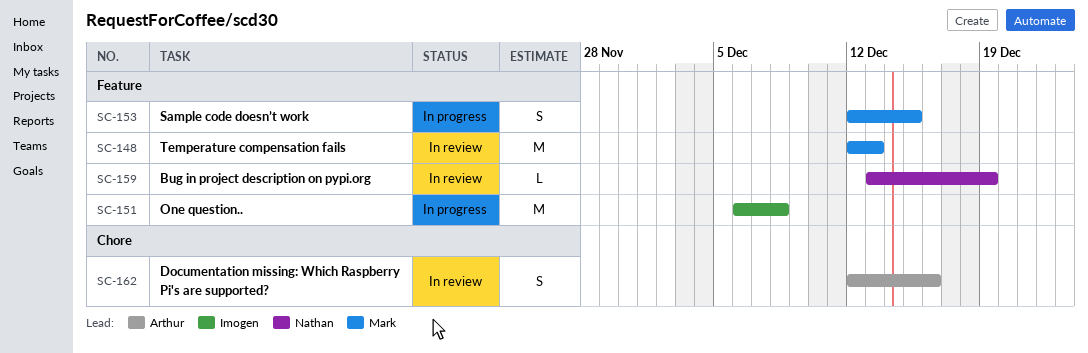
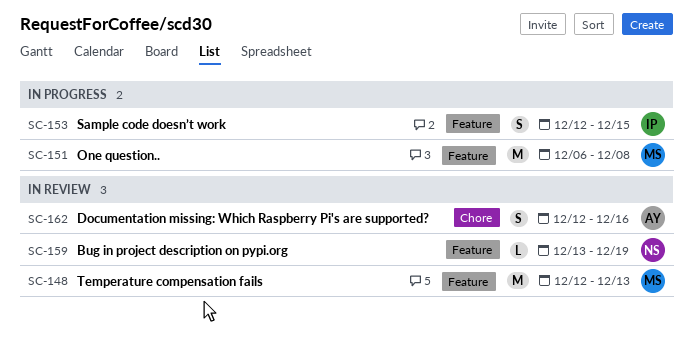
SC-151, owner: Imogen -> Mark
SC-153, owner: Mark -> Imogen

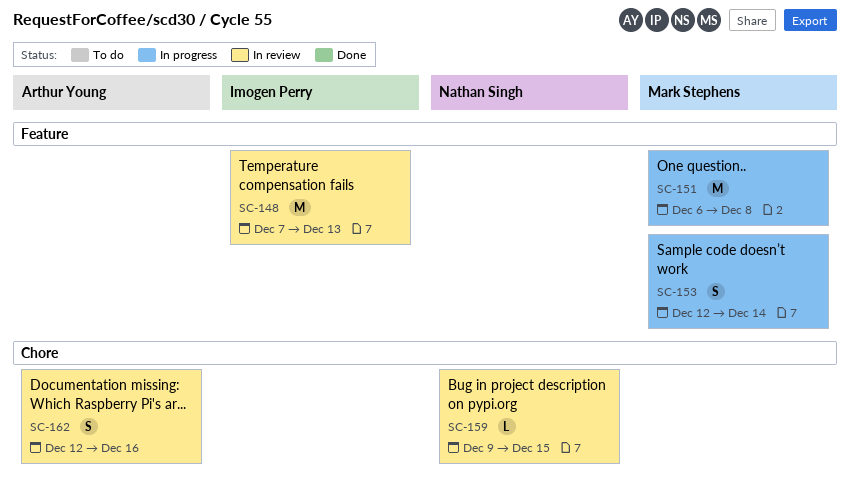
SC-148, owner: Mark Stephens -> Imogen Perry
SC-148, start: Dec 12 -> Dec 7
SC-153, owner: Imogen Perry -> Mark Stephens
SC-153, due: Dec 15 -> Dec 14
SC-159, label: Feature -> Chore
SC-159, start: Dec 13 -> Dec 9
SC-159, due: Dec 19 -> Dec 15

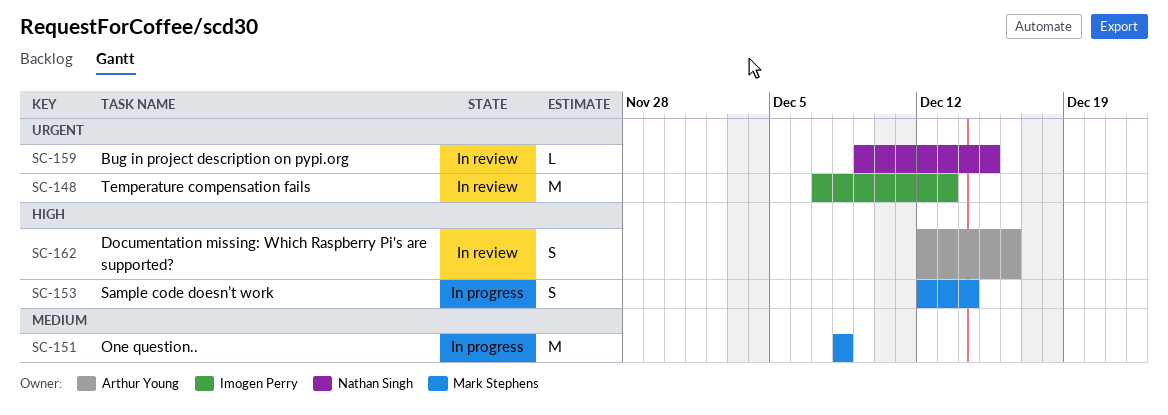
SC-151, start: Dec 6 -> Dec 8

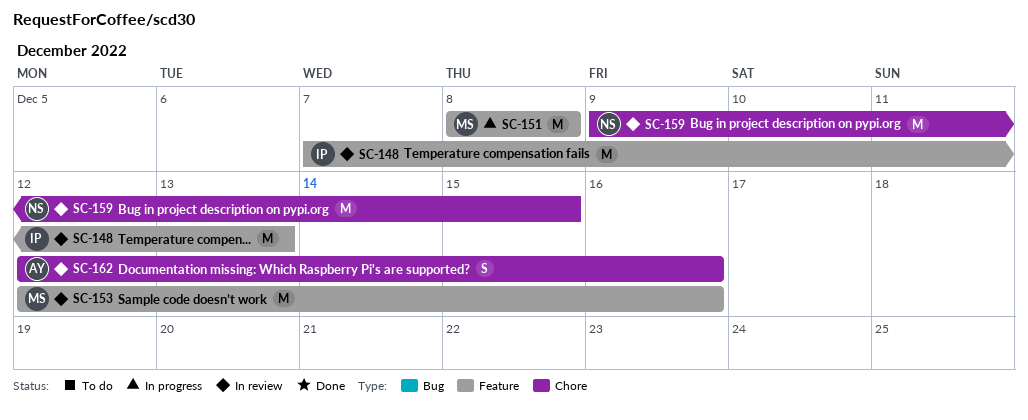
SC-153, status: In progress -> In review
SC-153, estimate: S -> M
SC-153, due: Dec 14 -> Dec 16
SC-159, estimate: L -> M

